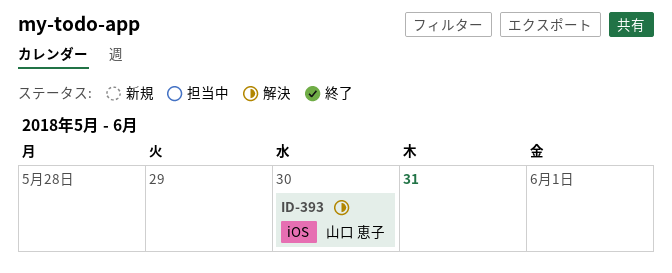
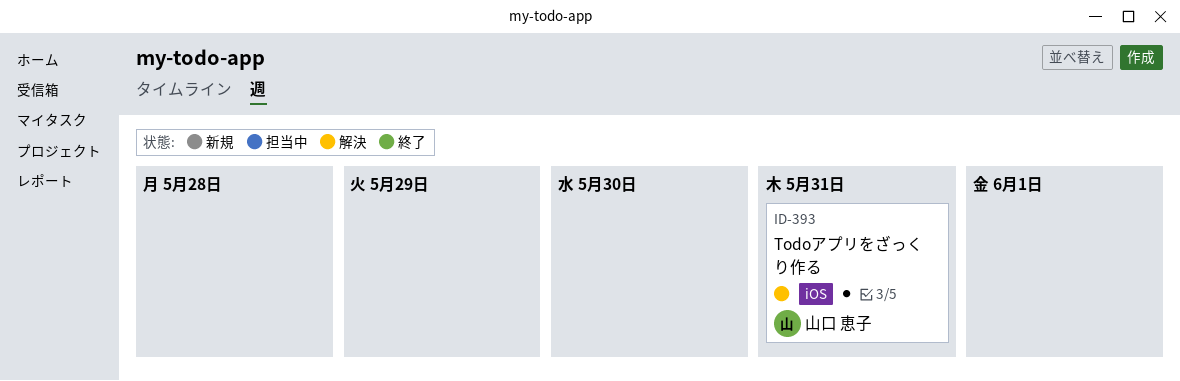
ID-393, due: May 30 -> May 31

